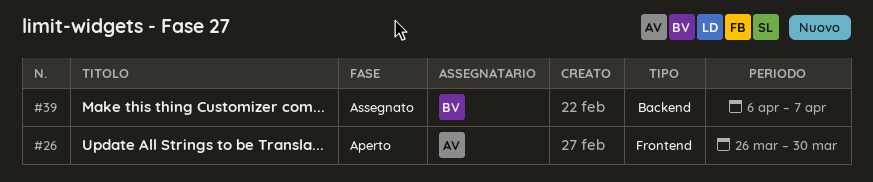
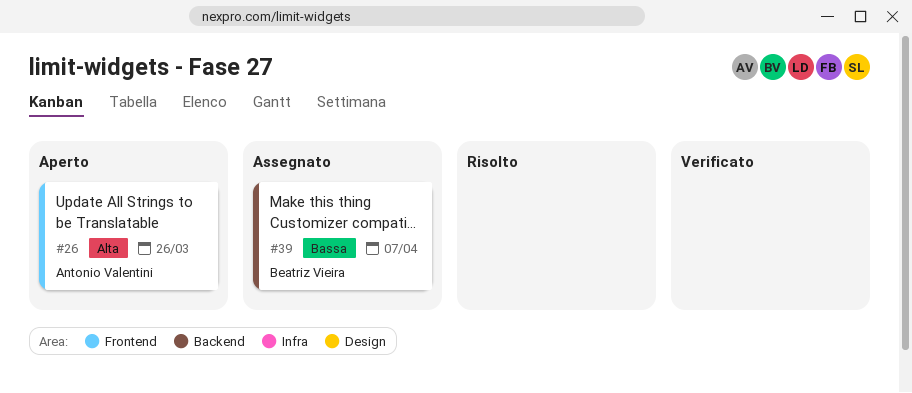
#26, due: Mar 30 -> Mar 26

